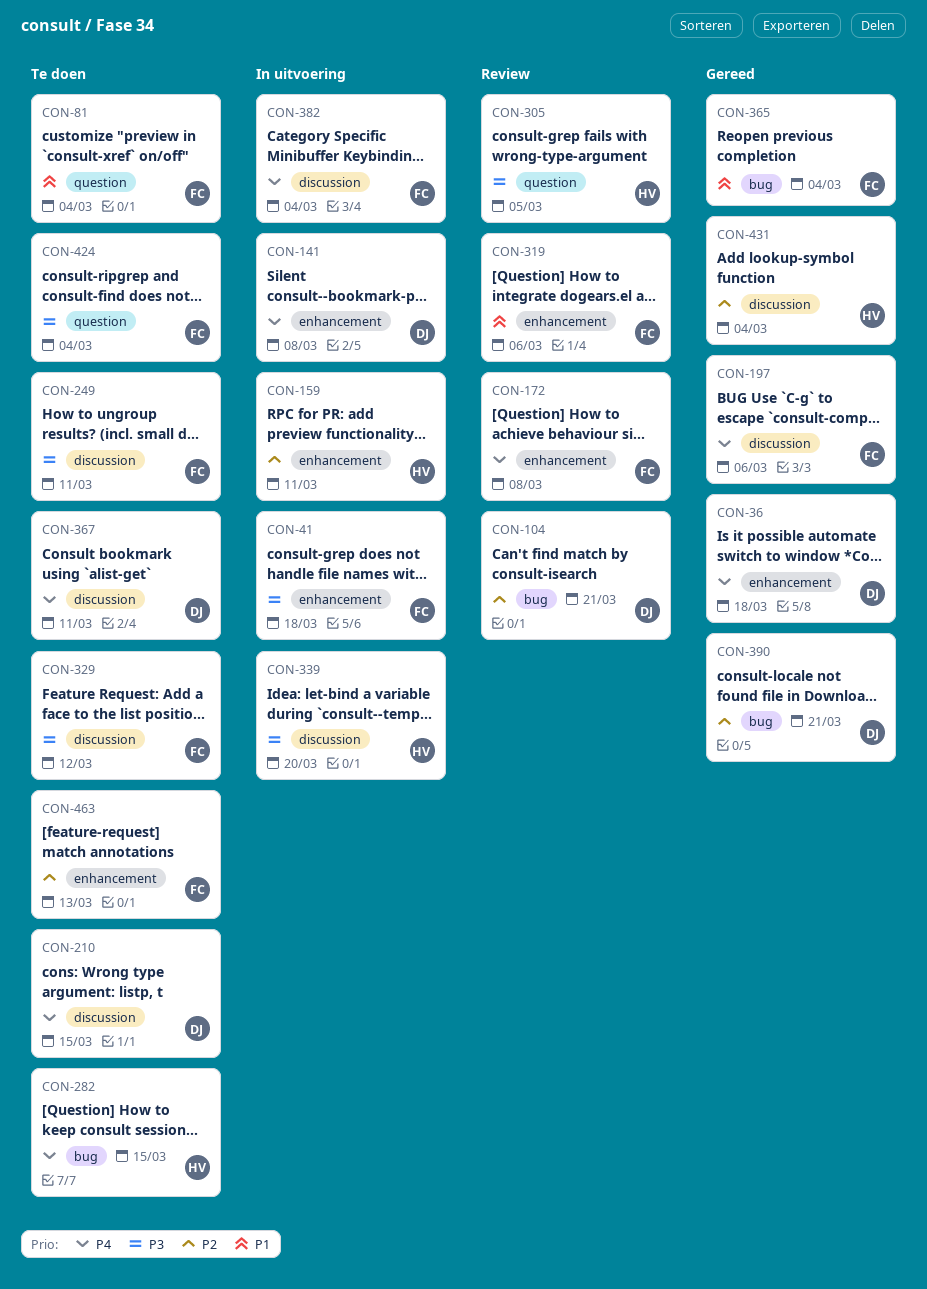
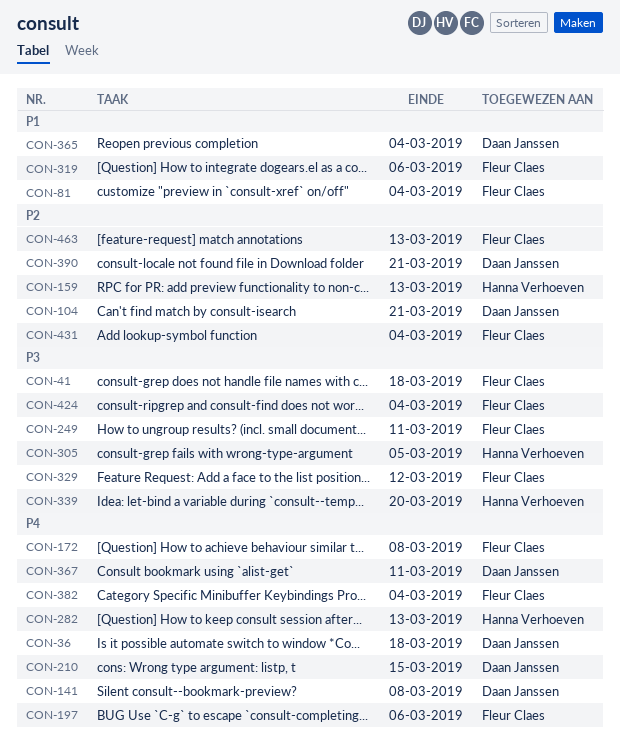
CON-159, due: Mar 11 -> Mar 13
CON-282, due: Mar 15 -> Mar 13
CON-365, owner: Fleur Claes -> Daan Janssen
CON-431, owner: Hanna Verhoeven -> Fleur Claes

